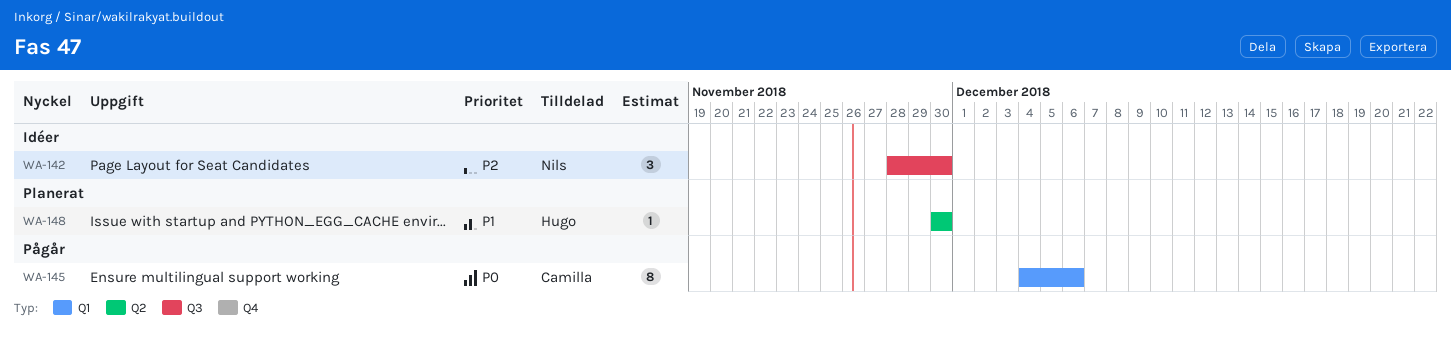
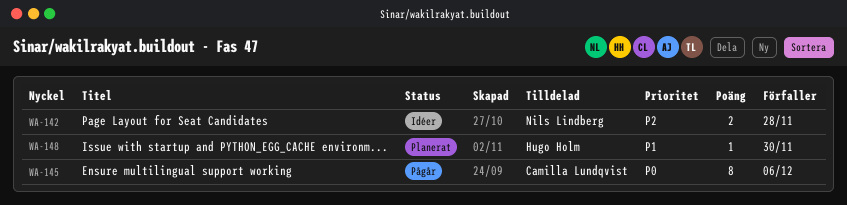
WA-142, estimate: 3 -> 2
WA-142, due: Nov 30 -> Nov 28

